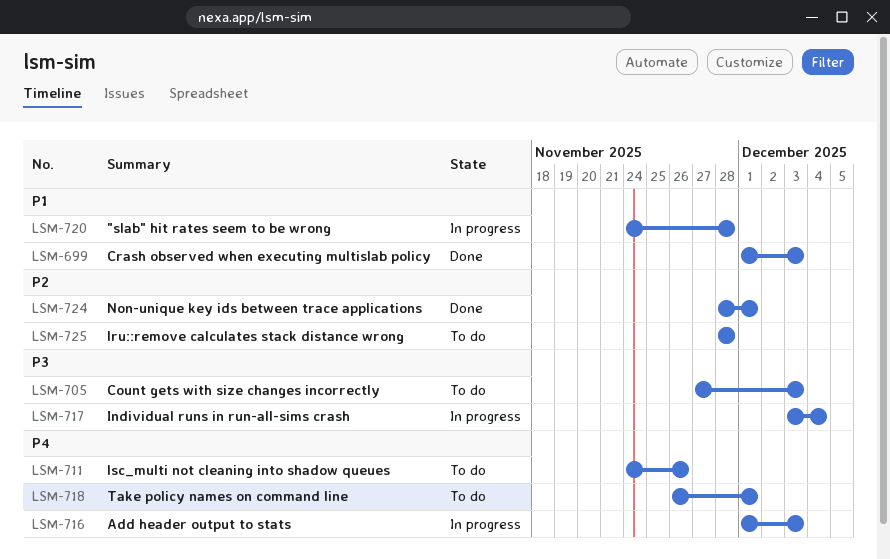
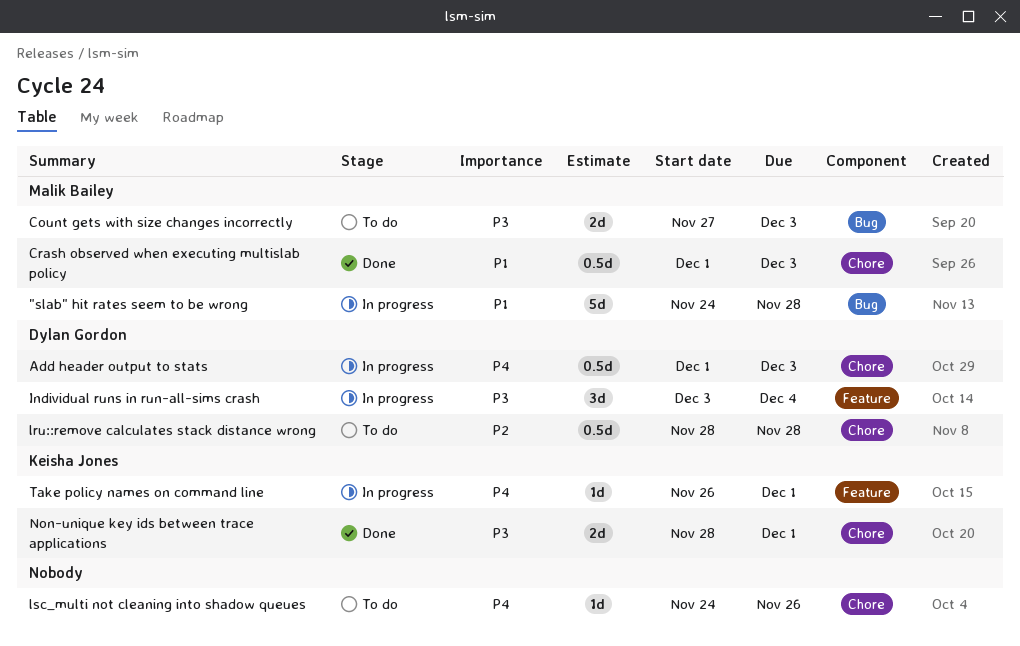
Non-unique key ids between trace applications, priority: P2 -> P3
Take policy names on command line, status: To do -> In progress

